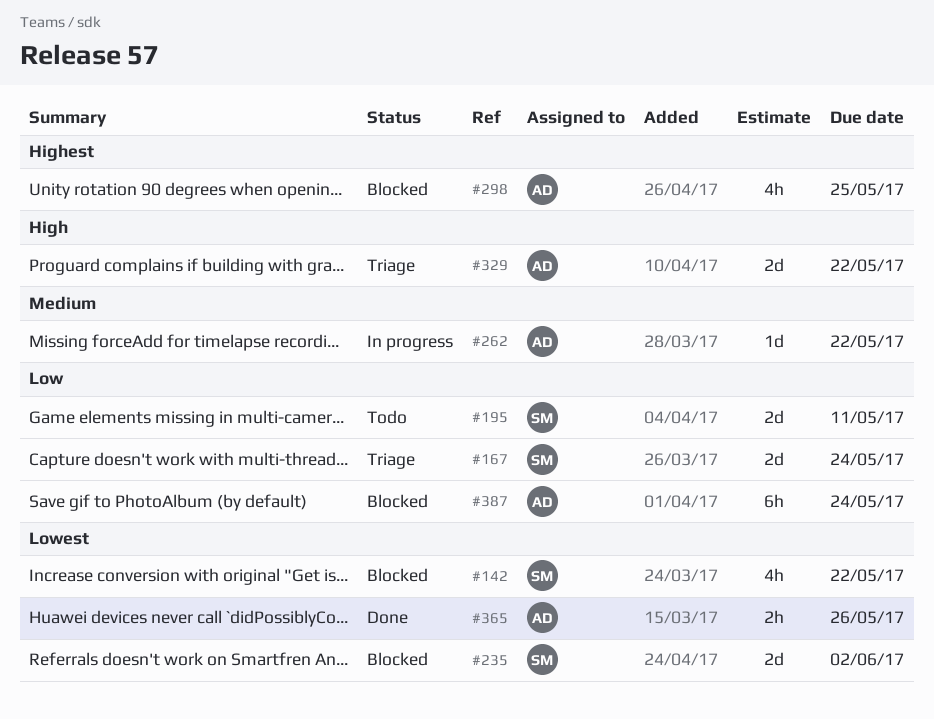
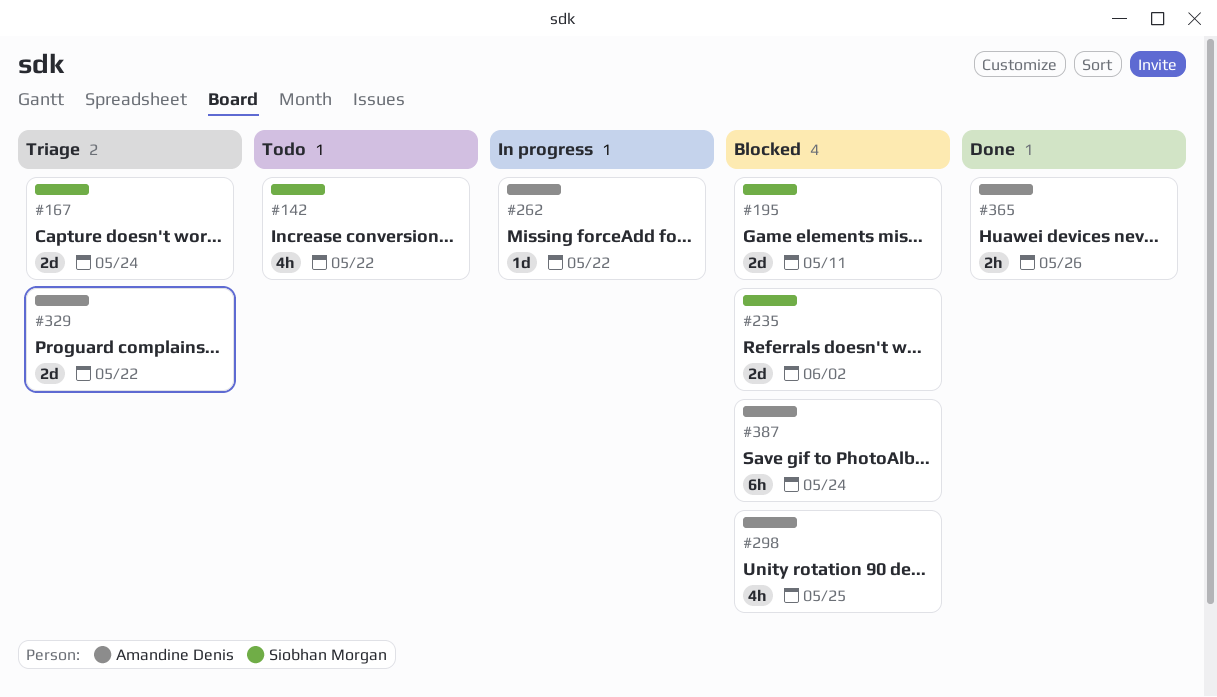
#142, status: Blocked -> Todo
#195, status: Todo -> Blocked

